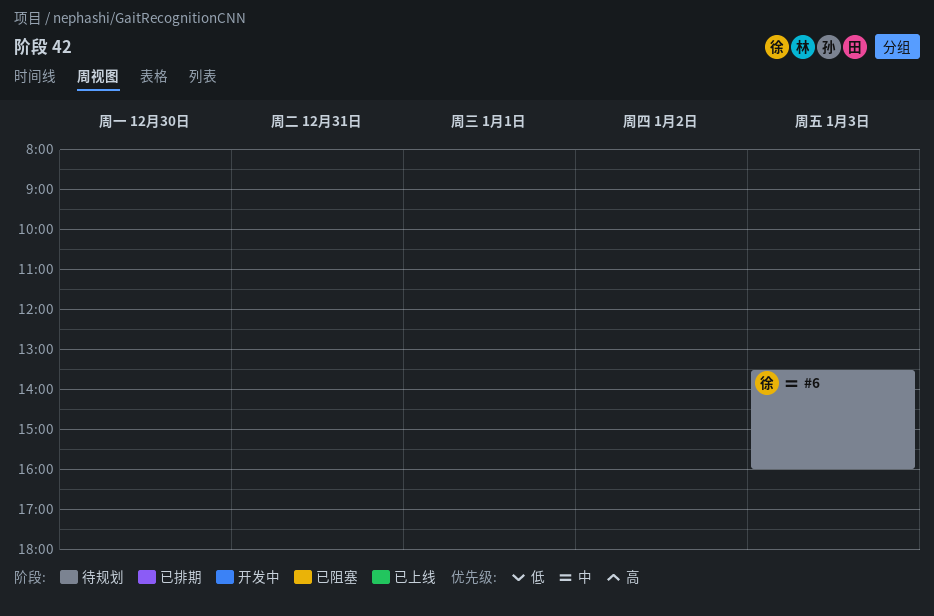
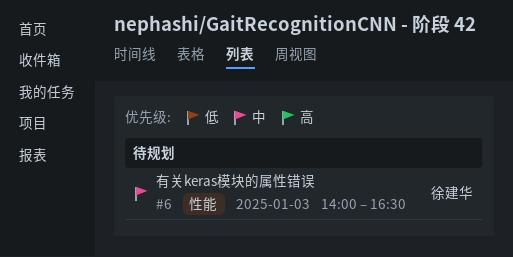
#6, begins: 13:30 -> 14:00
#6, ends: 16:00 -> 16:30

